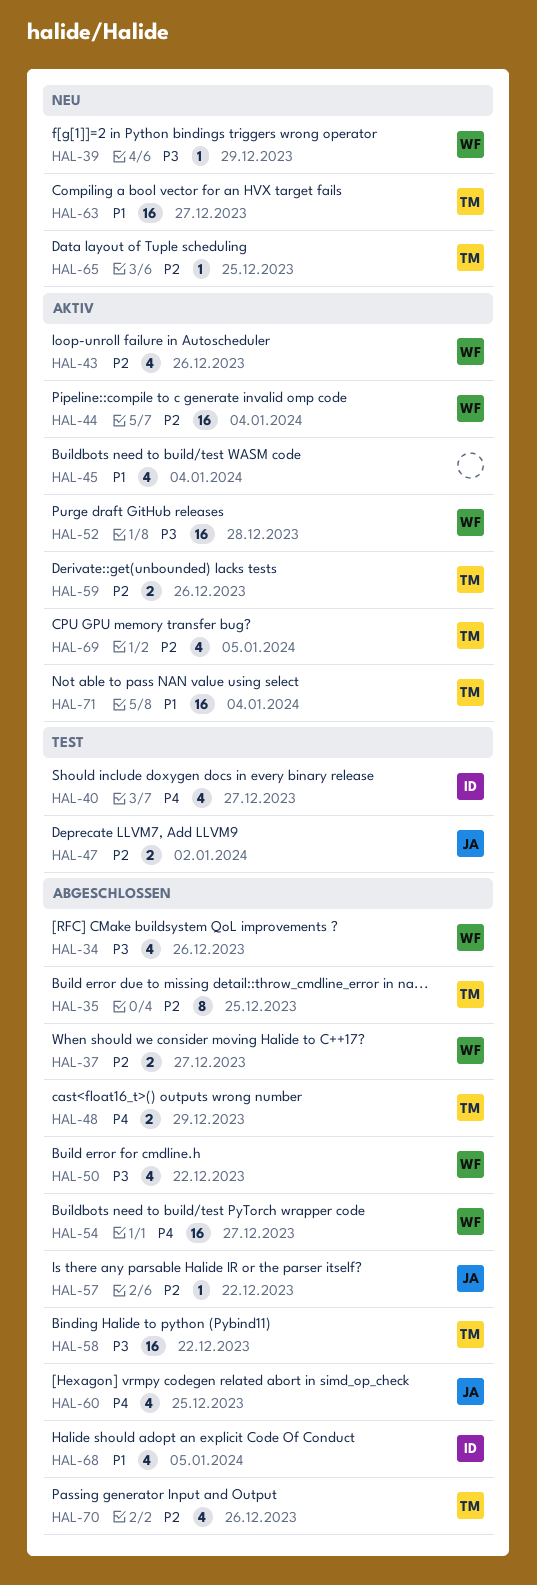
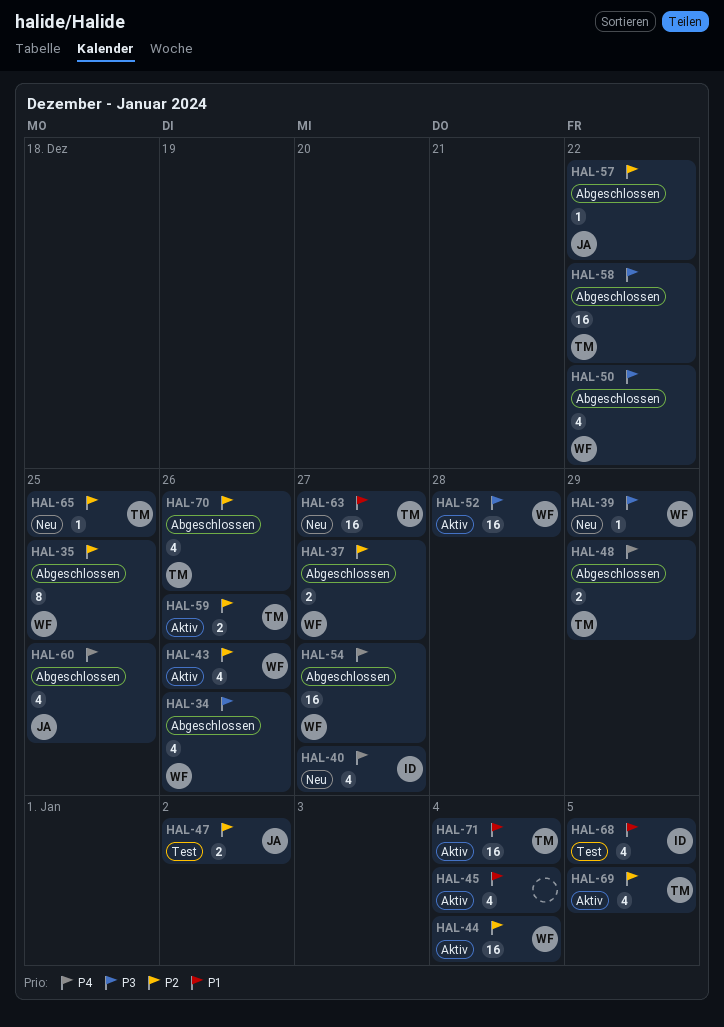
HAL-35, owner: TM -> WF
HAL-40, status: Test -> Neu
HAL-68, status: Abgeschlossen -> Test

